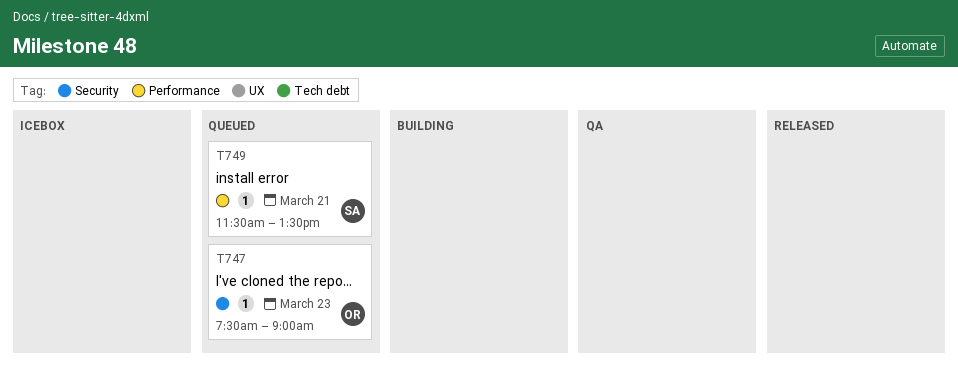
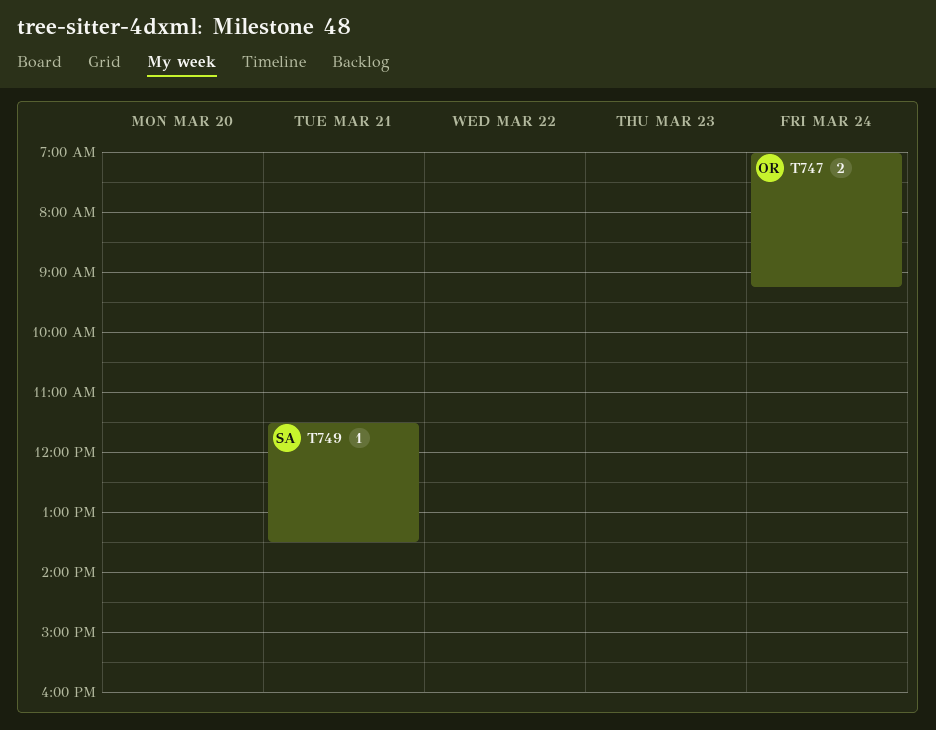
T747, estimate: 1 -> 2
T747, day: Mar 23 -> Mar 24
T747, begins: 07:30 -> 07:00
T747, ends: 09:00 -> 09:15

